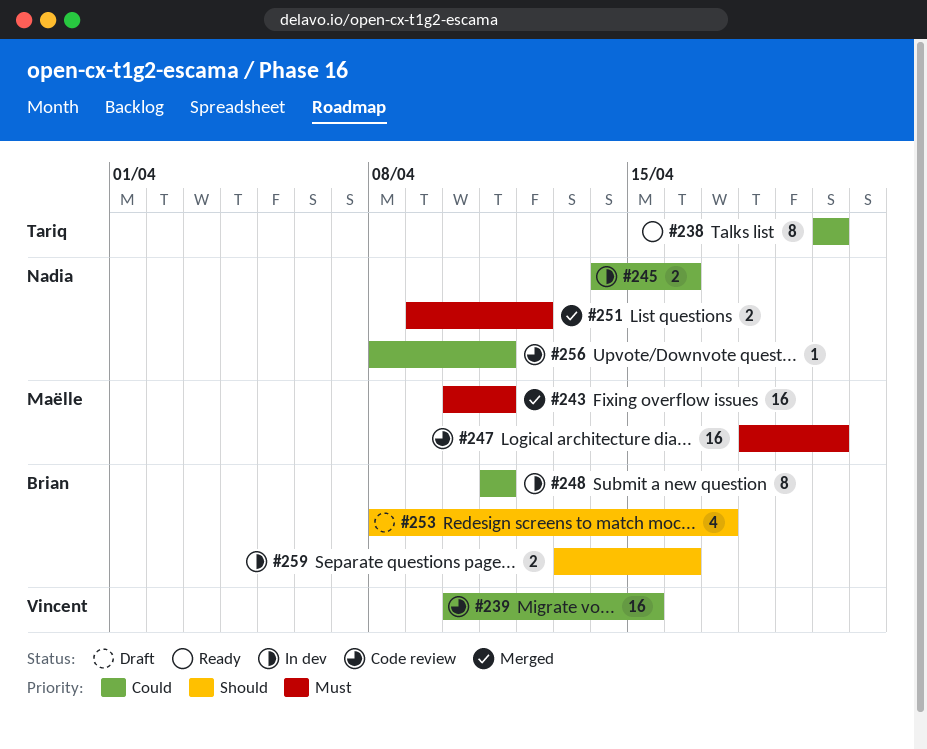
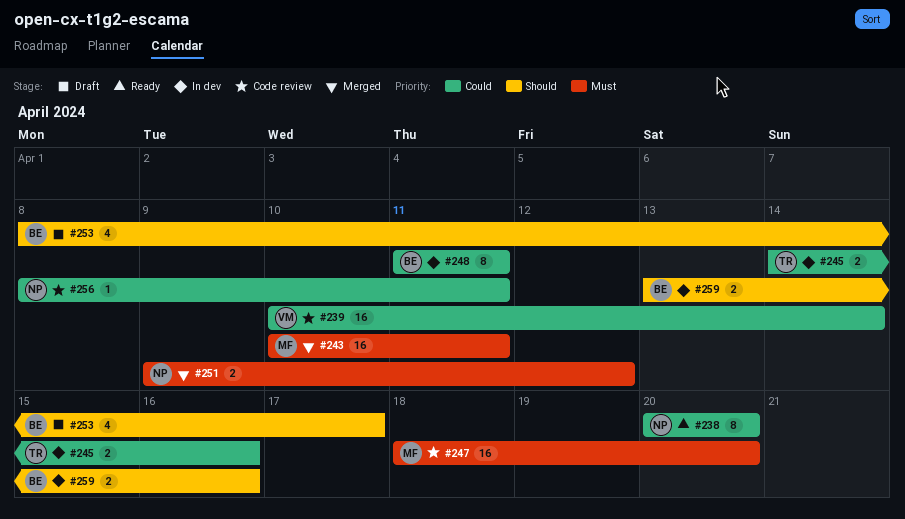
#238, owner: Tariq -> Nadia
#239, due: Apr 15 -> Apr 14
#245, owner: Nadia -> Tariq

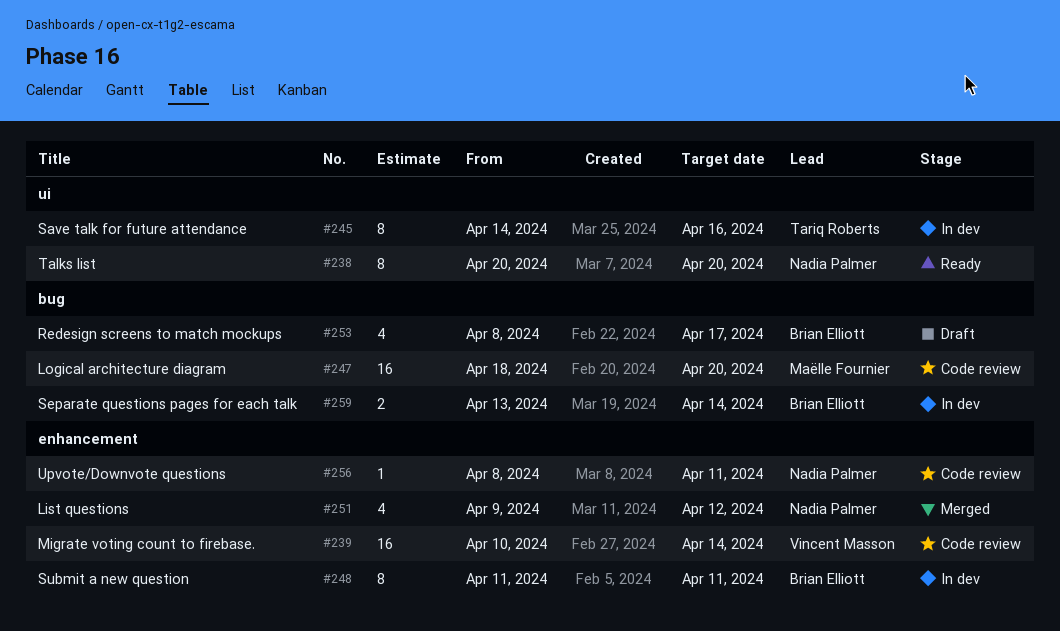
#243: present -> none
#245, estimate: 2 -> 8
#251, estimate: 2 -> 4
#259, due: Apr 16 -> Apr 14

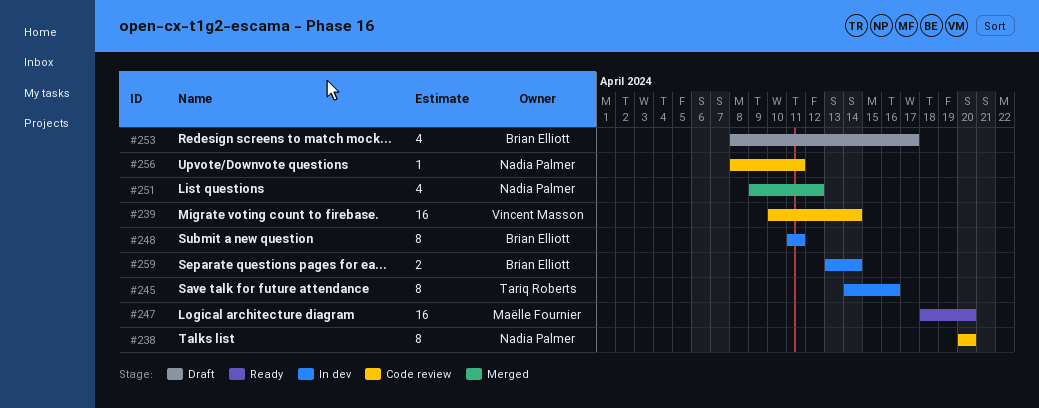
#238, status: Ready -> Code review
#247, status: Code review -> Ready

